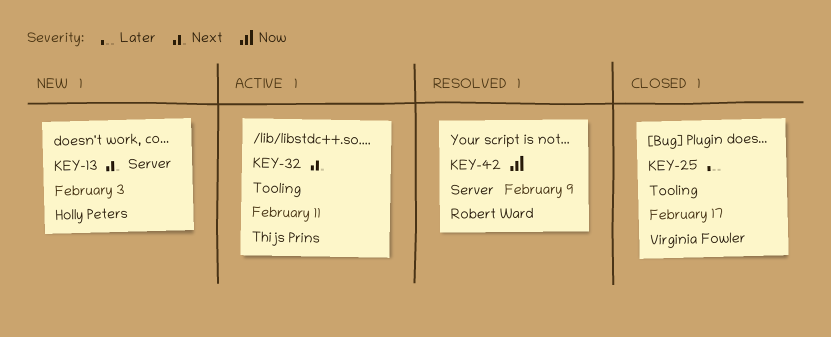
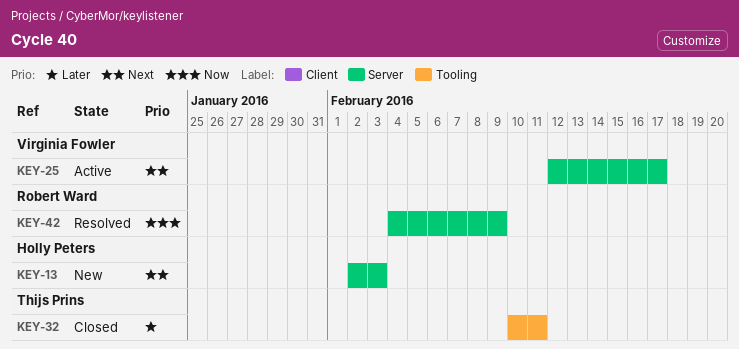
KEY-25, status: Closed -> Active
KEY-25, priority: Later -> Next
KEY-25, label: Tooling -> Server
KEY-32, status: Active -> Closed
KEY-32, priority: Next -> Later

